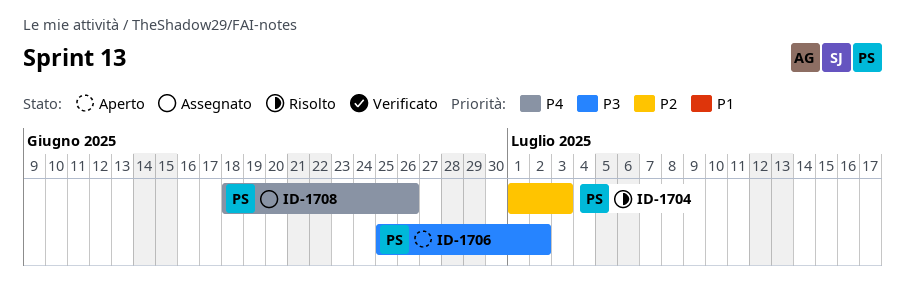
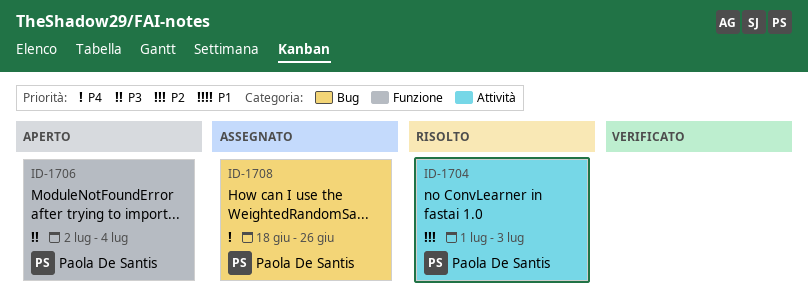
ID-1706, start: Jun 25 -> Jul 2
ID-1706, due: Jul 2 -> Jul 4

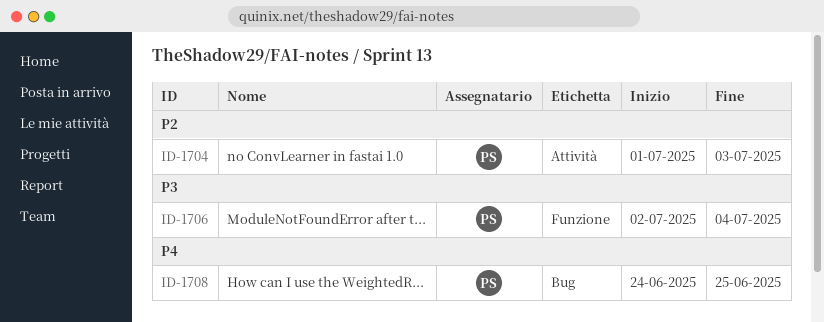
ID-1708, start: Jun 18 -> Jun 24
ID-1708, due: Jun 26 -> Jun 25

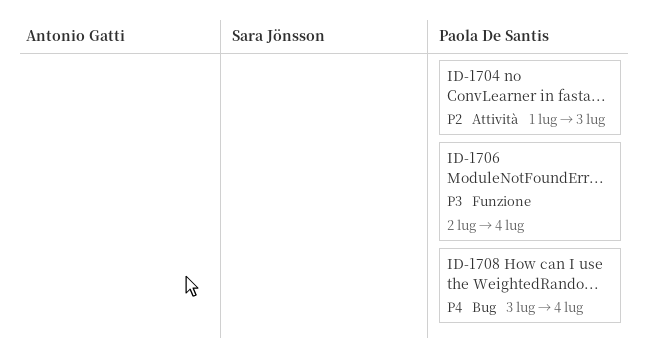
ID-1708, start: Jun 24 -> Jul 3
ID-1708, due: Jun 25 -> Jul 4

